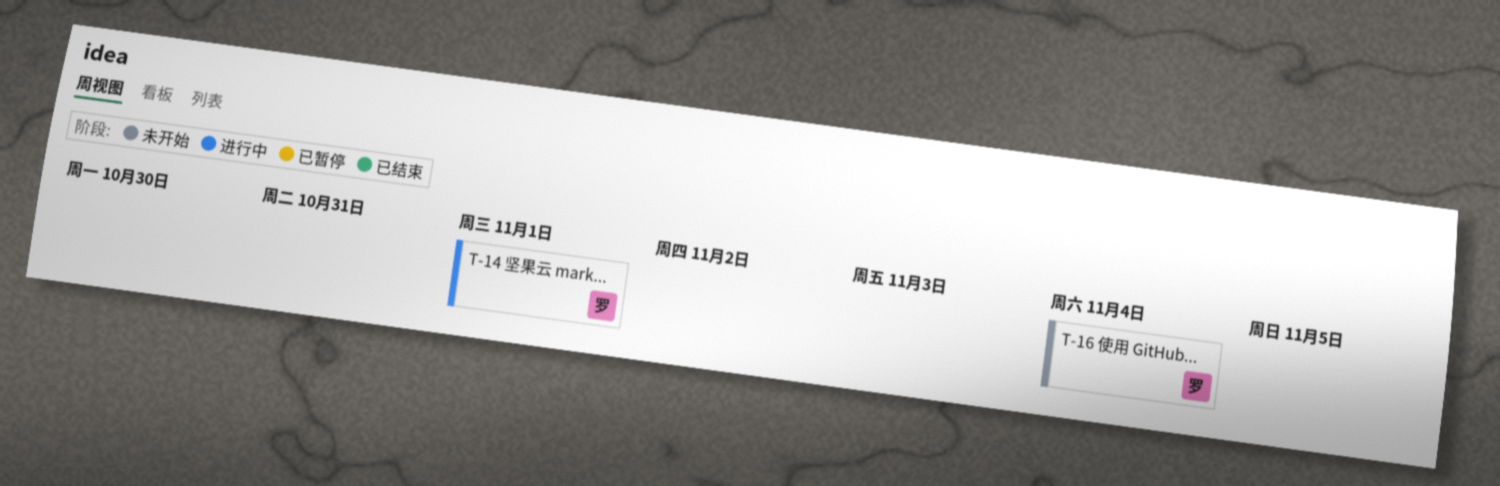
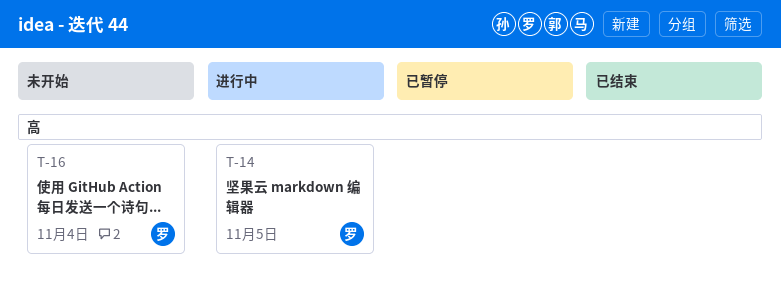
T-14, due: Nov 1 -> Nov 5

